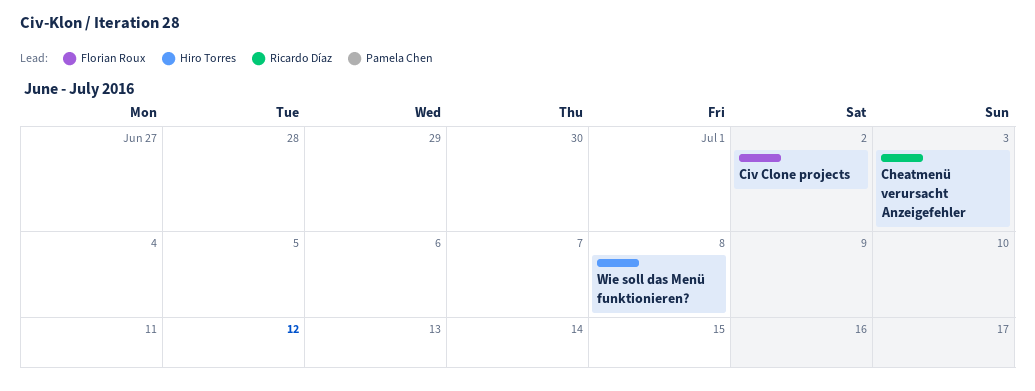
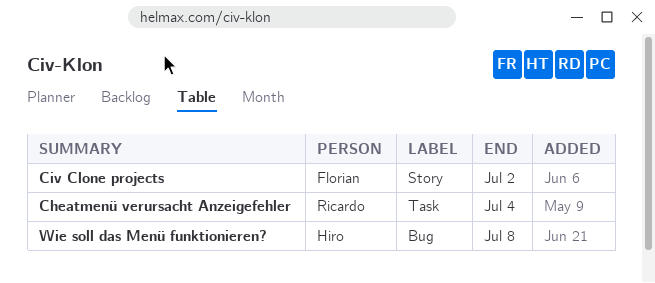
Cheatmenü verursacht Anzeigefehler, due: Jul 3 -> Jul 4

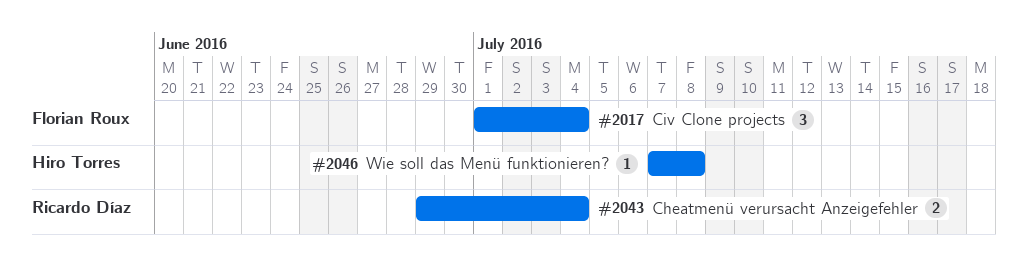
Civ Clone projects, due: Jul 2 -> Jul 4

